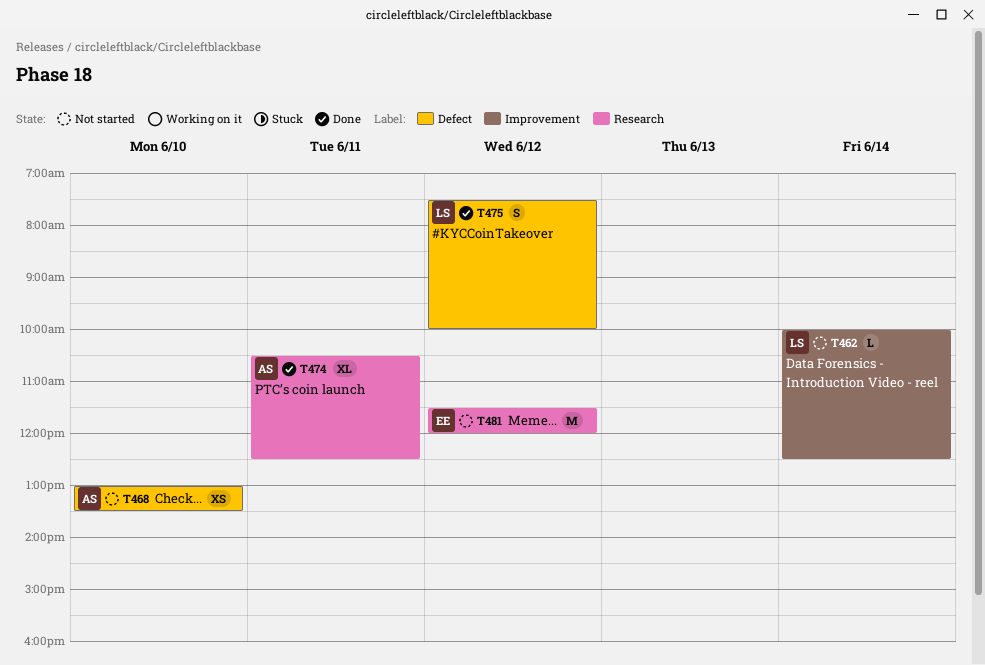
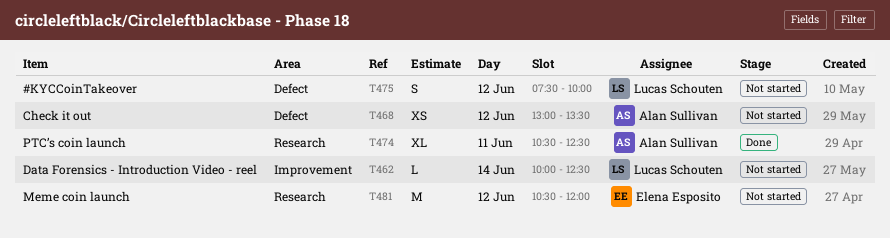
T468, day: Jun 10 -> Jun 12
T475, status: Done -> Not started
T481, begins: 11:30 -> 10:30

